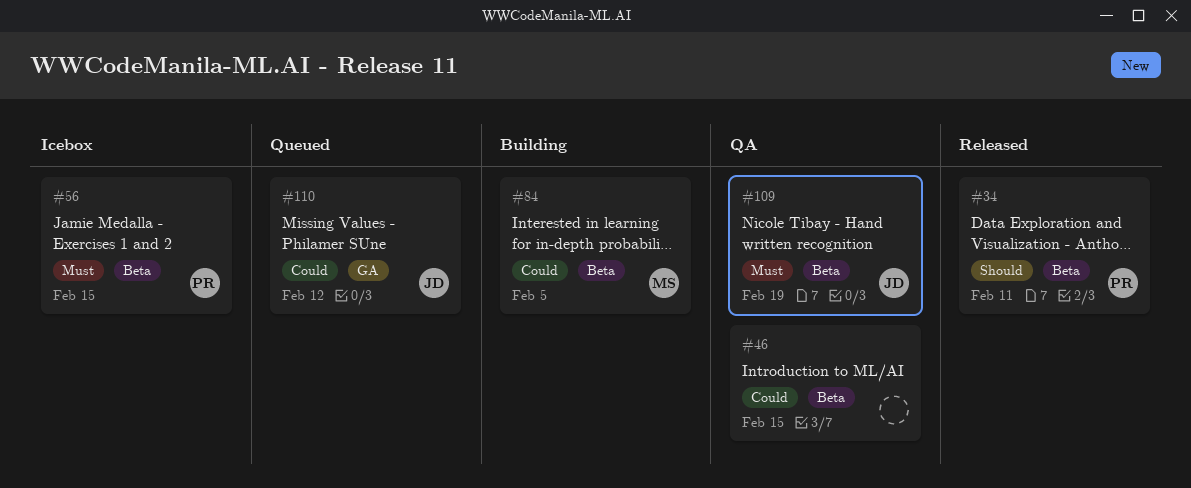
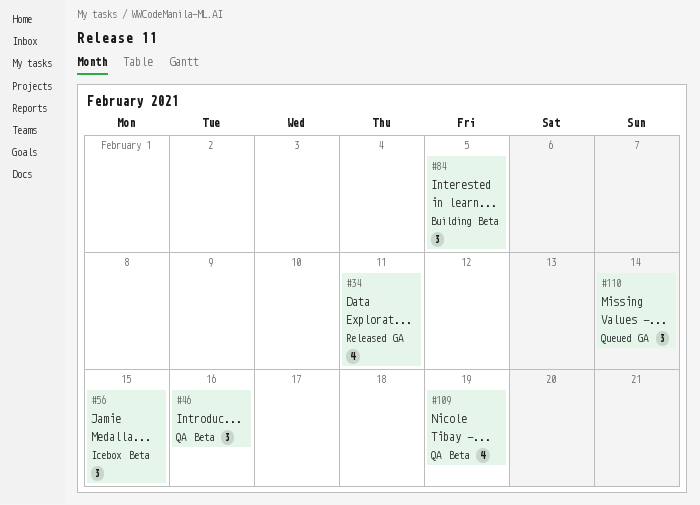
#34, label: Beta -> GA
#46, due: Feb 15 -> Feb 16
#110, due: Feb 12 -> Feb 14

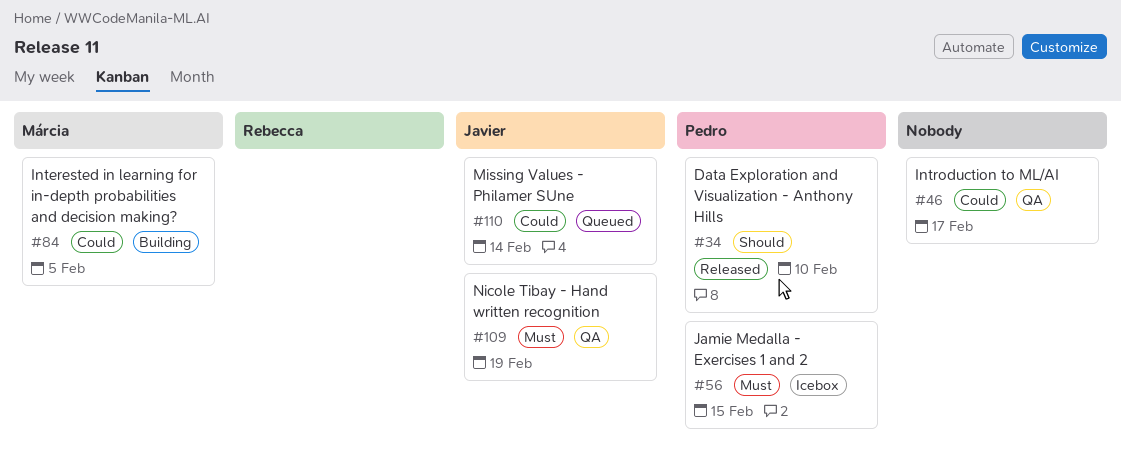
#34, due: Feb 11 -> Feb 10
#46, due: Feb 16 -> Feb 17

